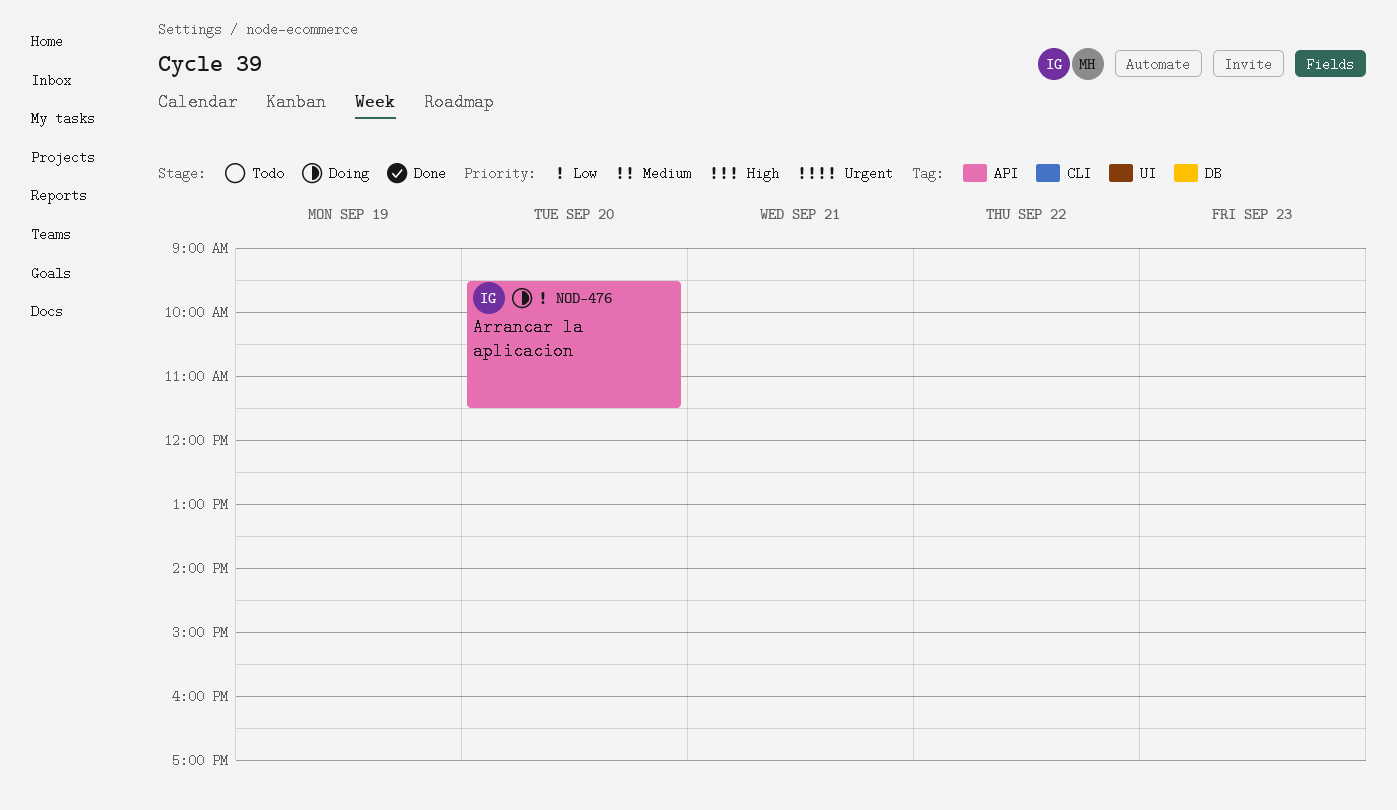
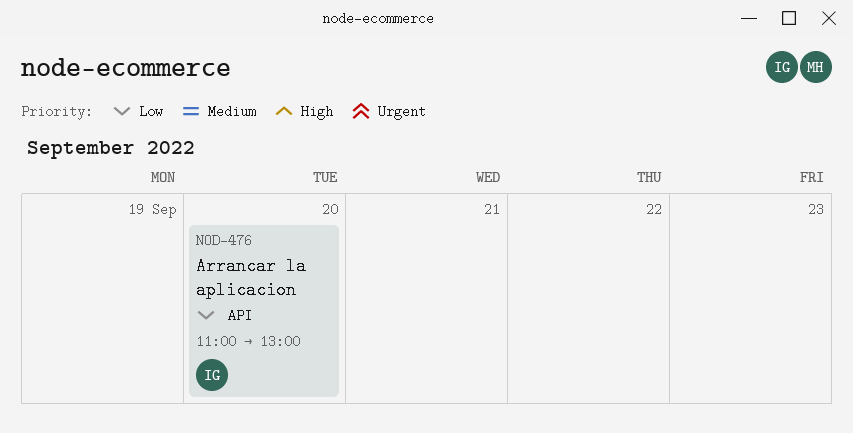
NOD-476, begins: 09:30 -> 11:00
NOD-476, ends: 11:30 -> 13:00

